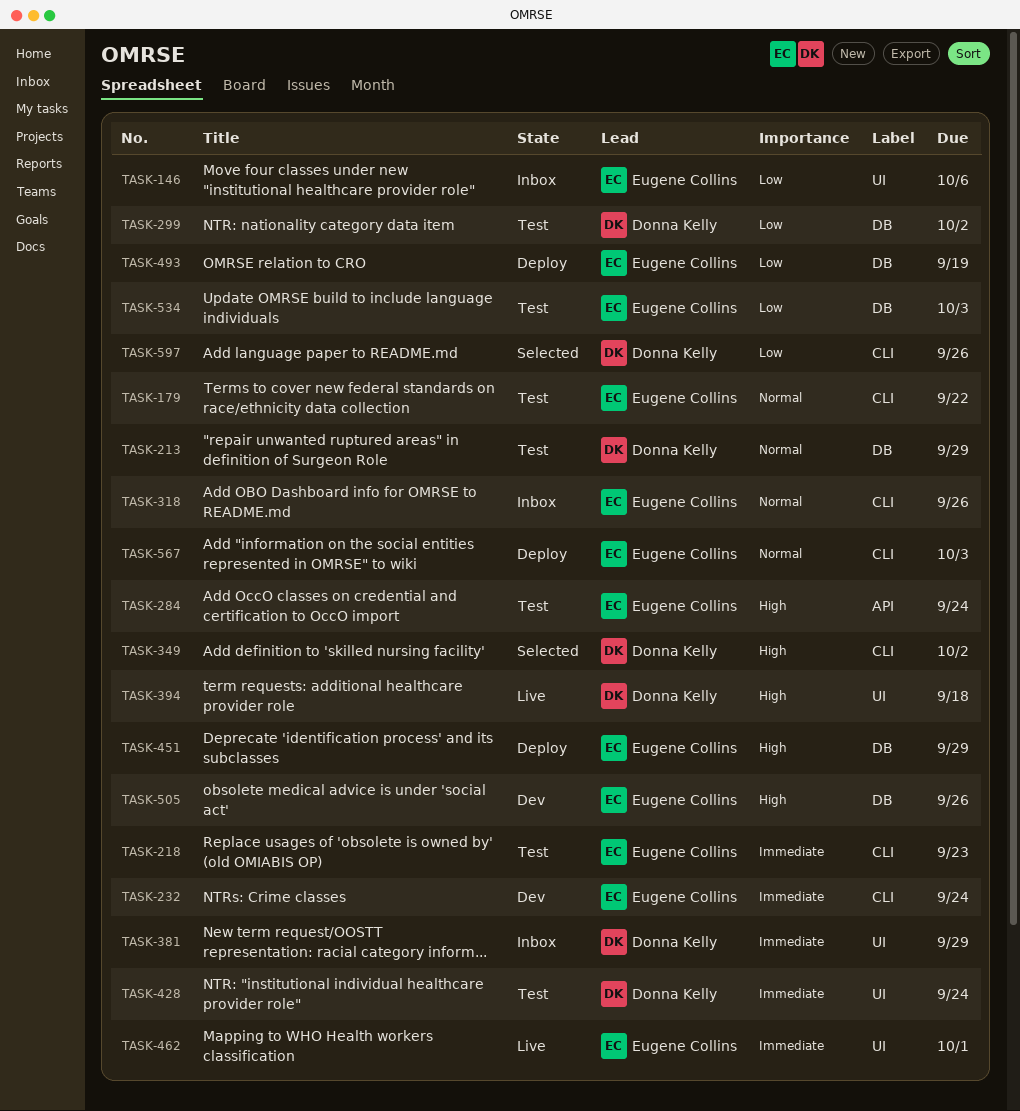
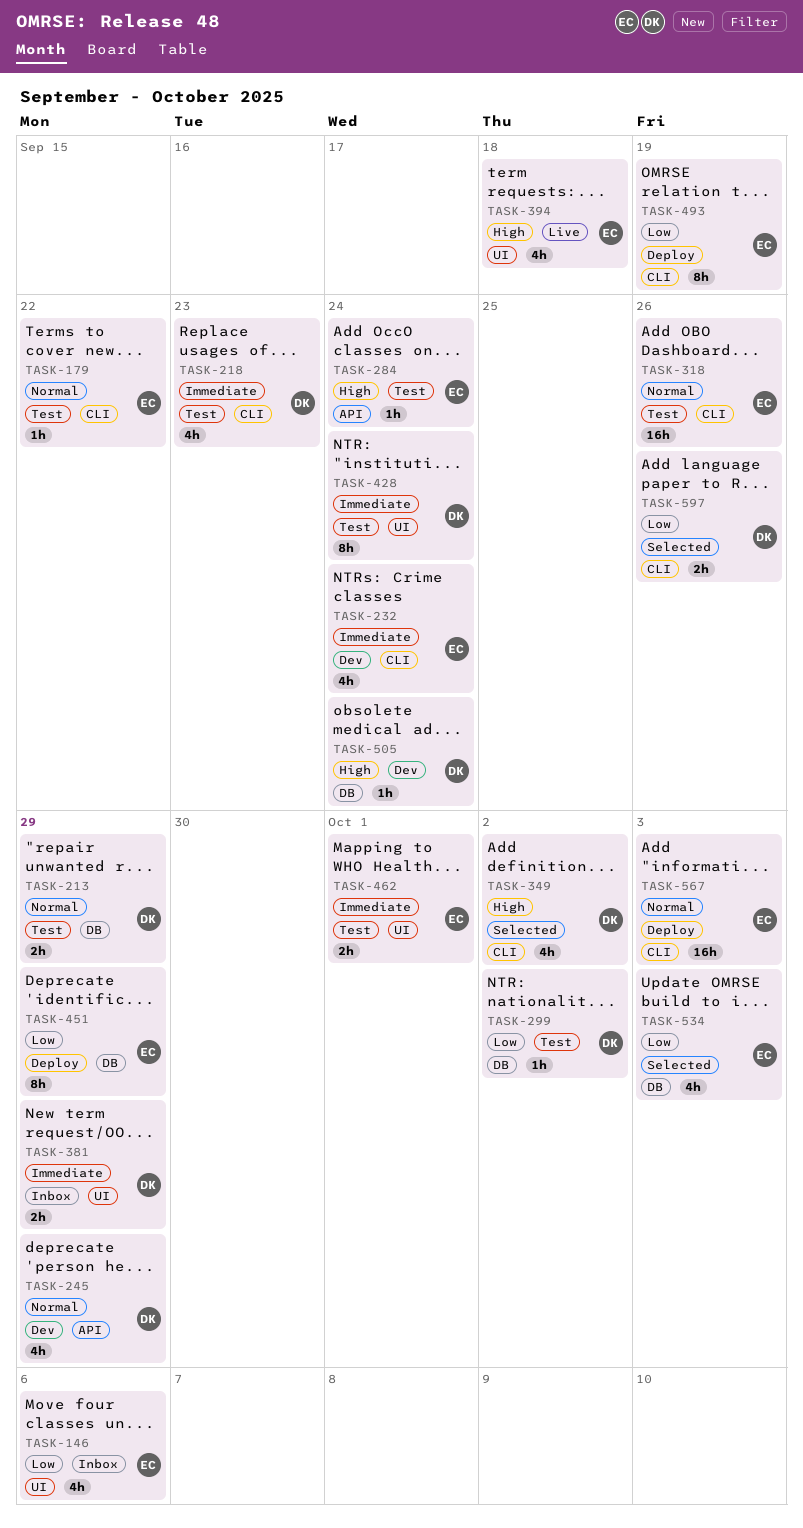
TASK-218, owner: Eugene Collins -> Donna Kelly
TASK-245: none -> present
TASK-318, status: Inbox -> Test
TASK-394, owner: Donna Kelly -> Eugene Collins
TASK-451, priority: High -> Low
TASK-462, status: Live -> Test
TASK-493, label: DB -> CLI
TASK-505, owner: Eugene Collins -> Donna Kelly
TASK-505, due: Sep 26 -> Sep 24
TASK-534, status: Test -> Selected

